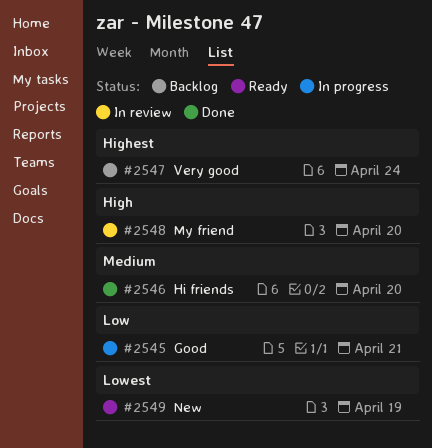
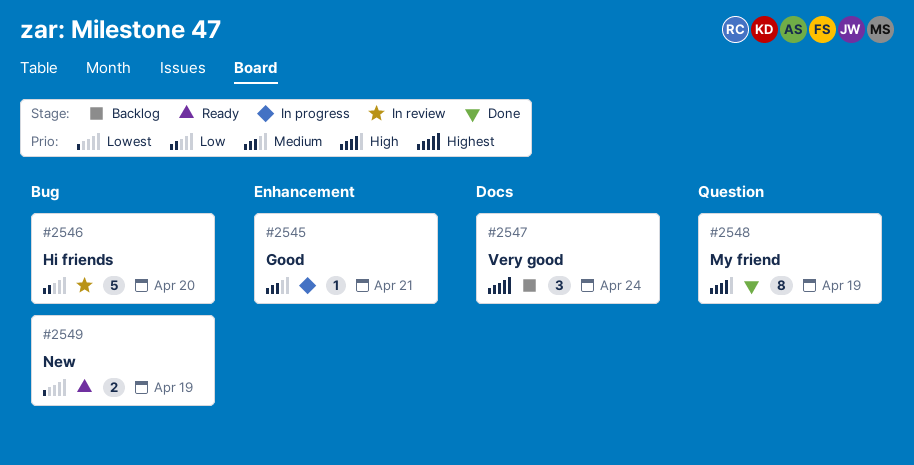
#2545, priority: Low -> Medium
#2546, status: Done -> In review
#2546, priority: Medium -> Low
#2548, status: In review -> Done
#2548, due: Apr 20 -> Apr 19

